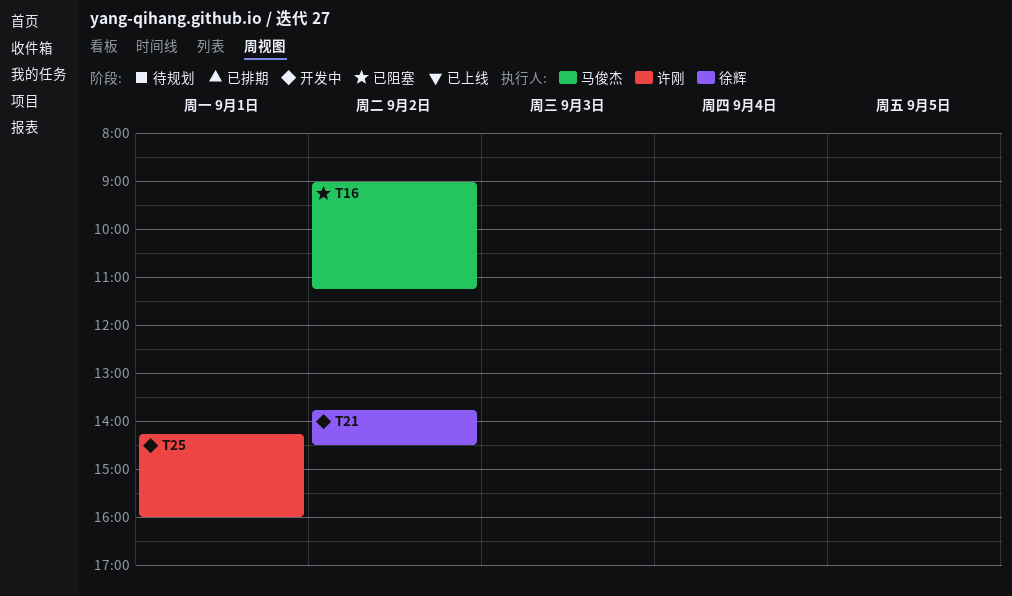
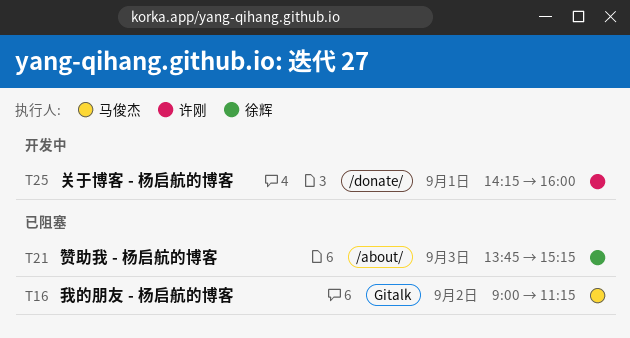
T21, status: 开发中 -> 已阻塞
T21, day: Sep 2 -> Sep 3
T21, ends: 14:30 -> 15:15

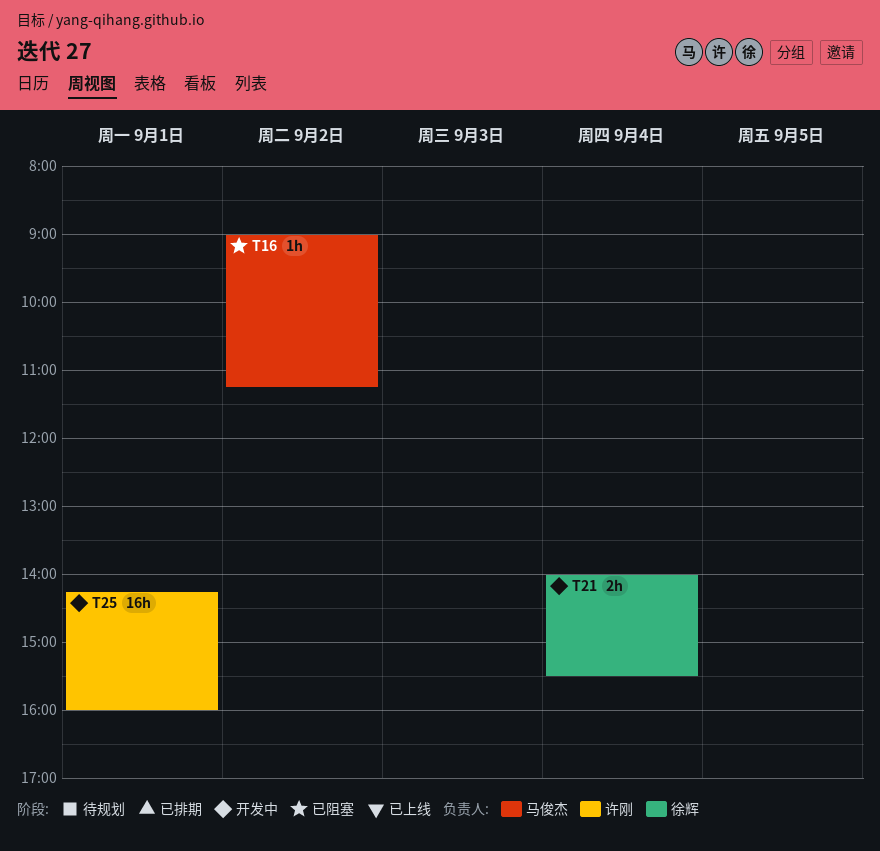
T21, status: 已阻塞 -> 开发中
T21, day: Sep 3 -> Sep 4
T21, begins: 13:45 -> 14:00
T21, ends: 15:15 -> 15:30

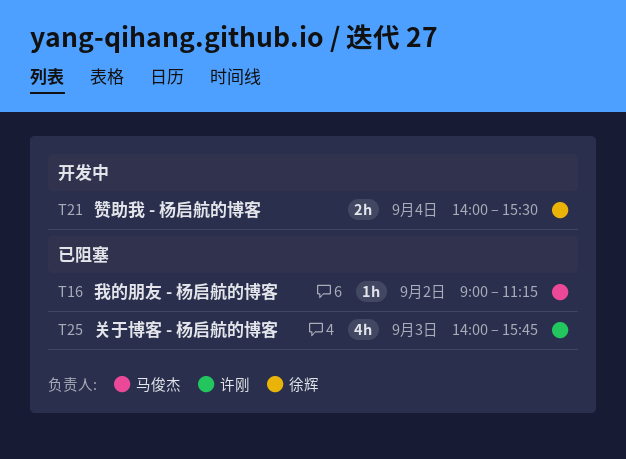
T25, status: 开发中 -> 已阻塞
T25, estimate: 16h -> 4h
T25, day: Sep 1 -> Sep 3
T25, begins: 14:15 -> 14:00
T25, ends: 16:00 -> 15:45

